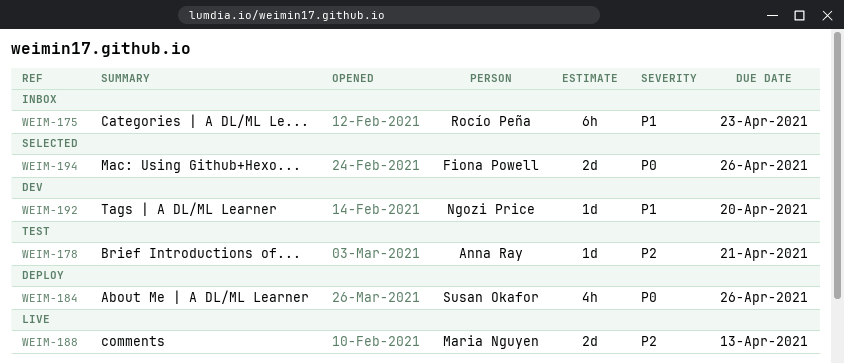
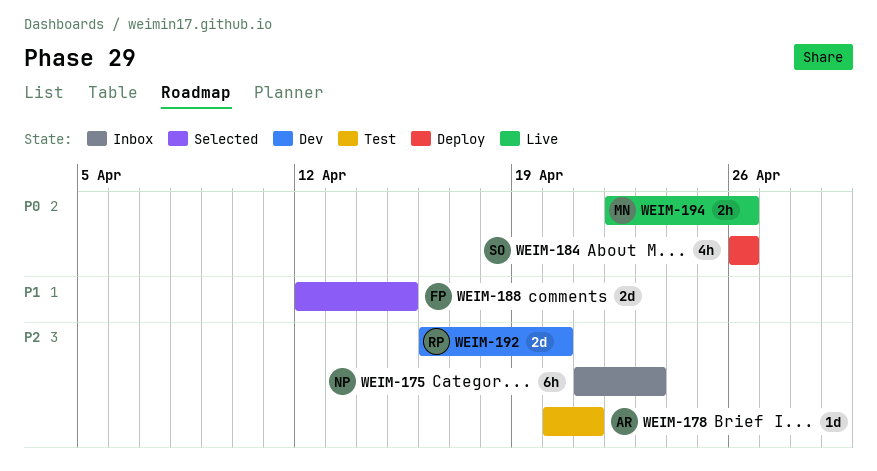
WEIM-175, owner: Rocío Peña -> Ngozi Price
WEIM-175, priority: P1 -> P2
WEIM-188, status: Live -> Selected
WEIM-188, owner: Maria Nguyen -> Fiona Powell
WEIM-188, priority: P2 -> P1
WEIM-188, due: Apr 13 -> Apr 15
WEIM-192, owner: Ngozi Price -> Rocío Peña
WEIM-192, priority: P1 -> P2
WEIM-192, estimate: 1d -> 2d
WEIM-194, status: Selected -> Live
WEIM-194, owner: Fiona Powell -> Maria Nguyen
WEIM-194, estimate: 2d -> 2h

